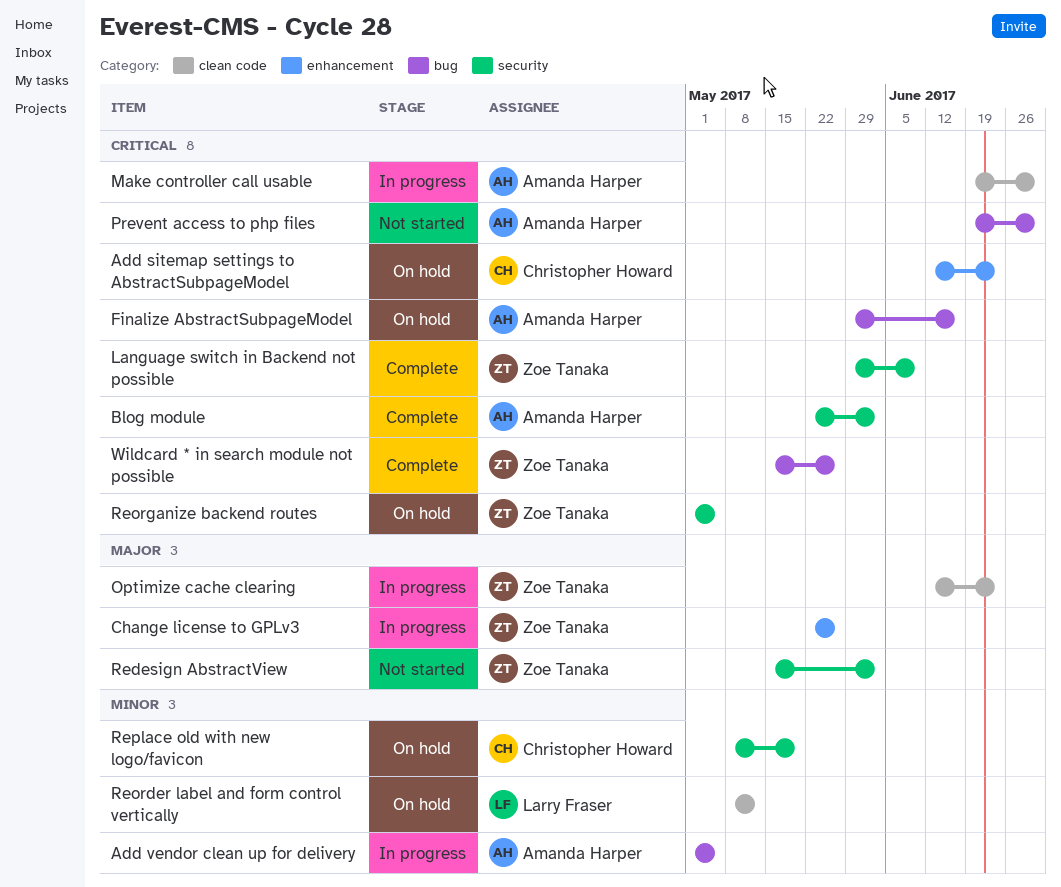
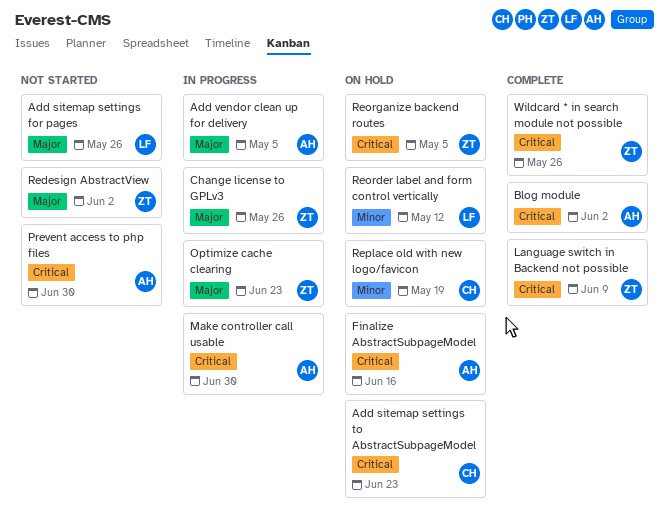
Add sitemap settings for pages: none -> present
Add vendor clean up for delivery, priority: Minor -> Major

